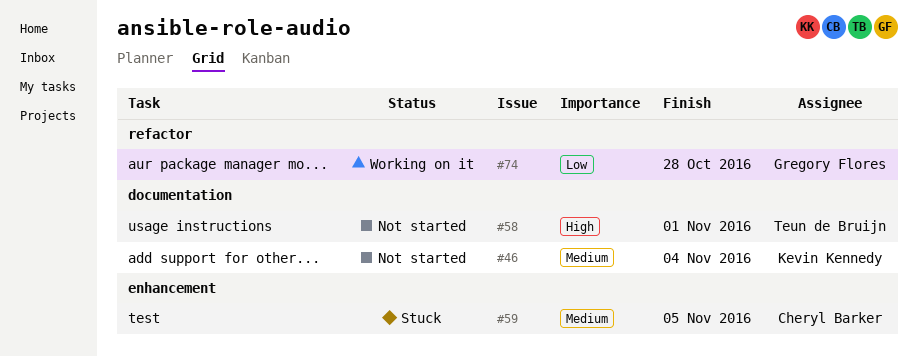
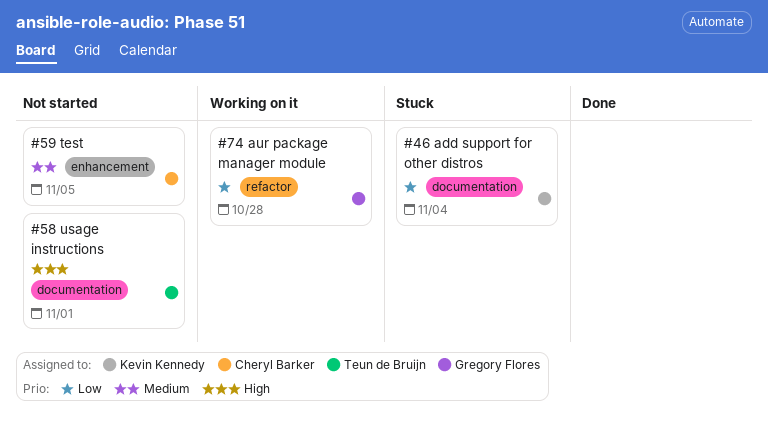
#46, status: Not started -> Stuck
#46, priority: Medium -> Low
#59, status: Stuck -> Not started

